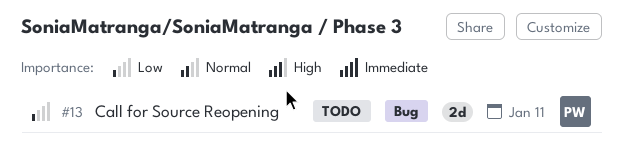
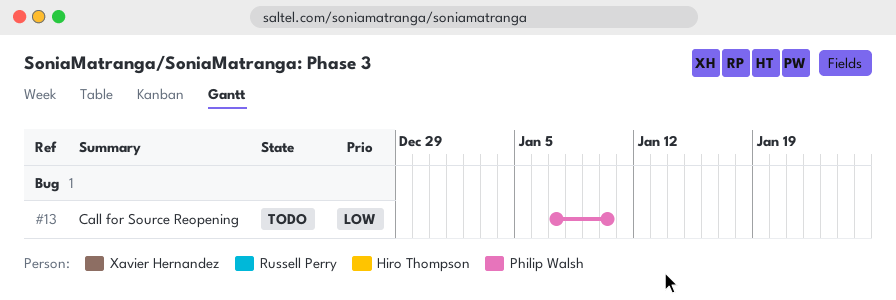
#13, due: Jan 11 -> Jan 10

